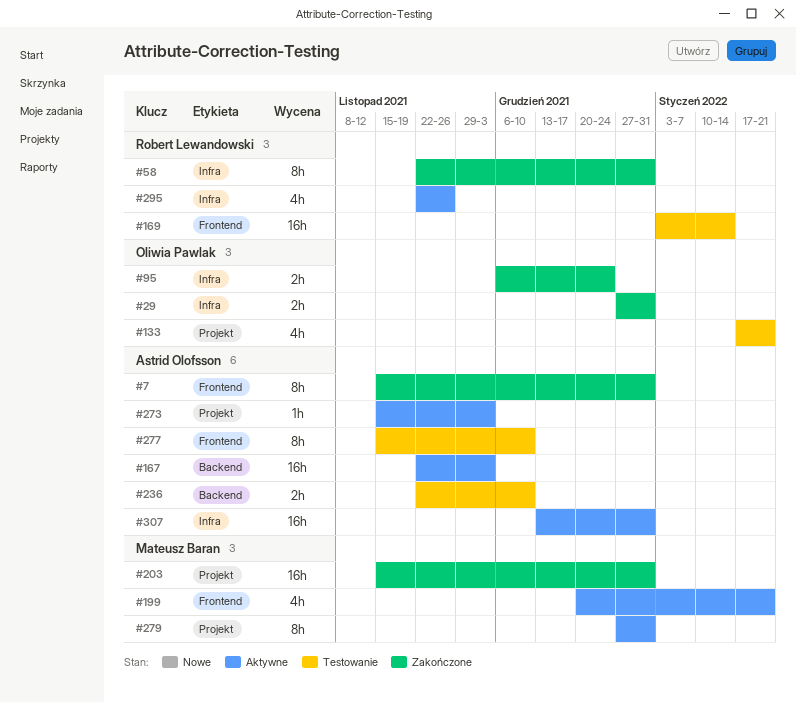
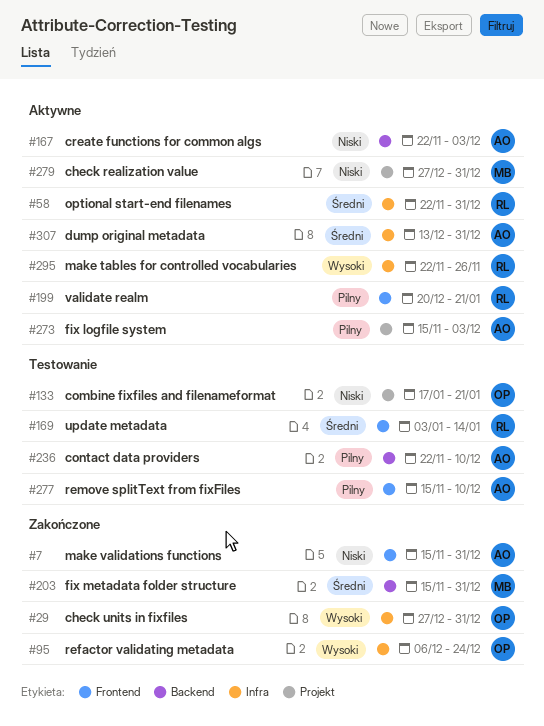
#58, status: Zakończone -> Aktywne
#199, owner: Mateusz Baran -> Robert Lewandowski
#203, label: Projekt -> Backend

